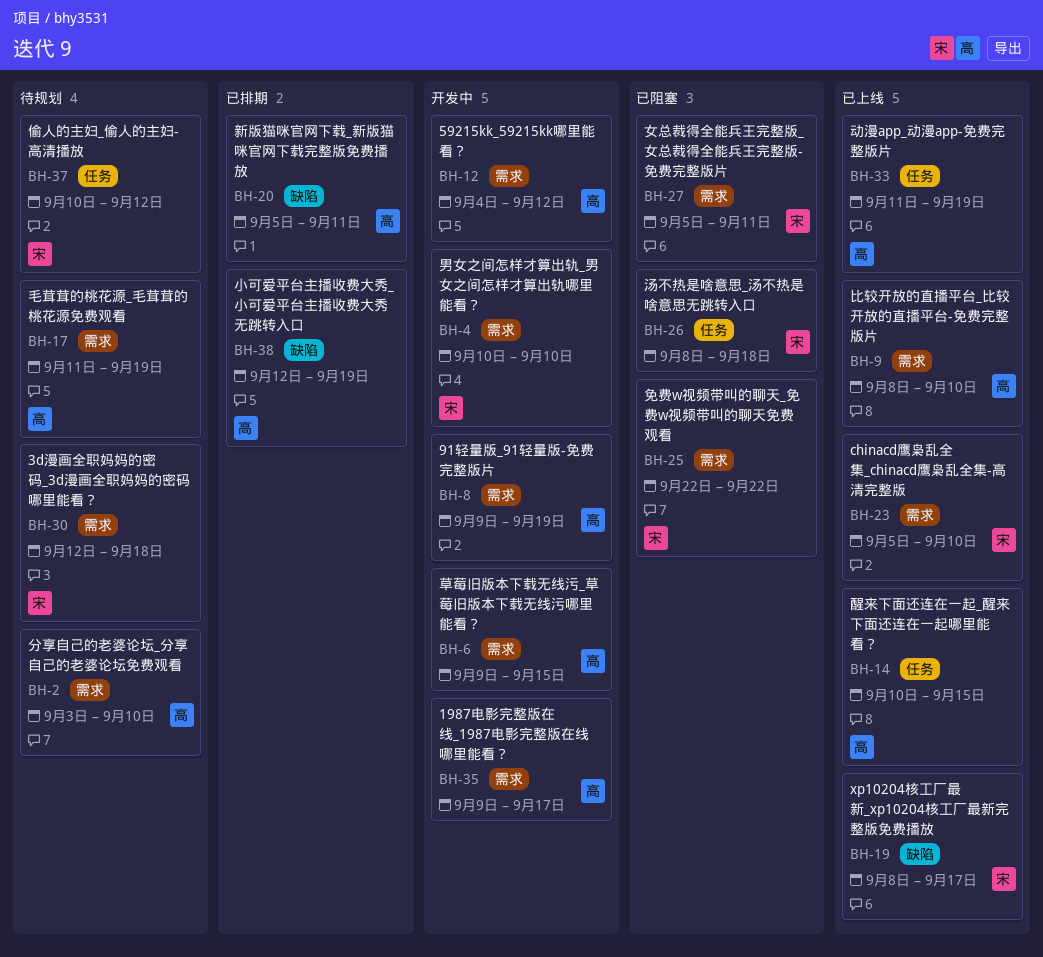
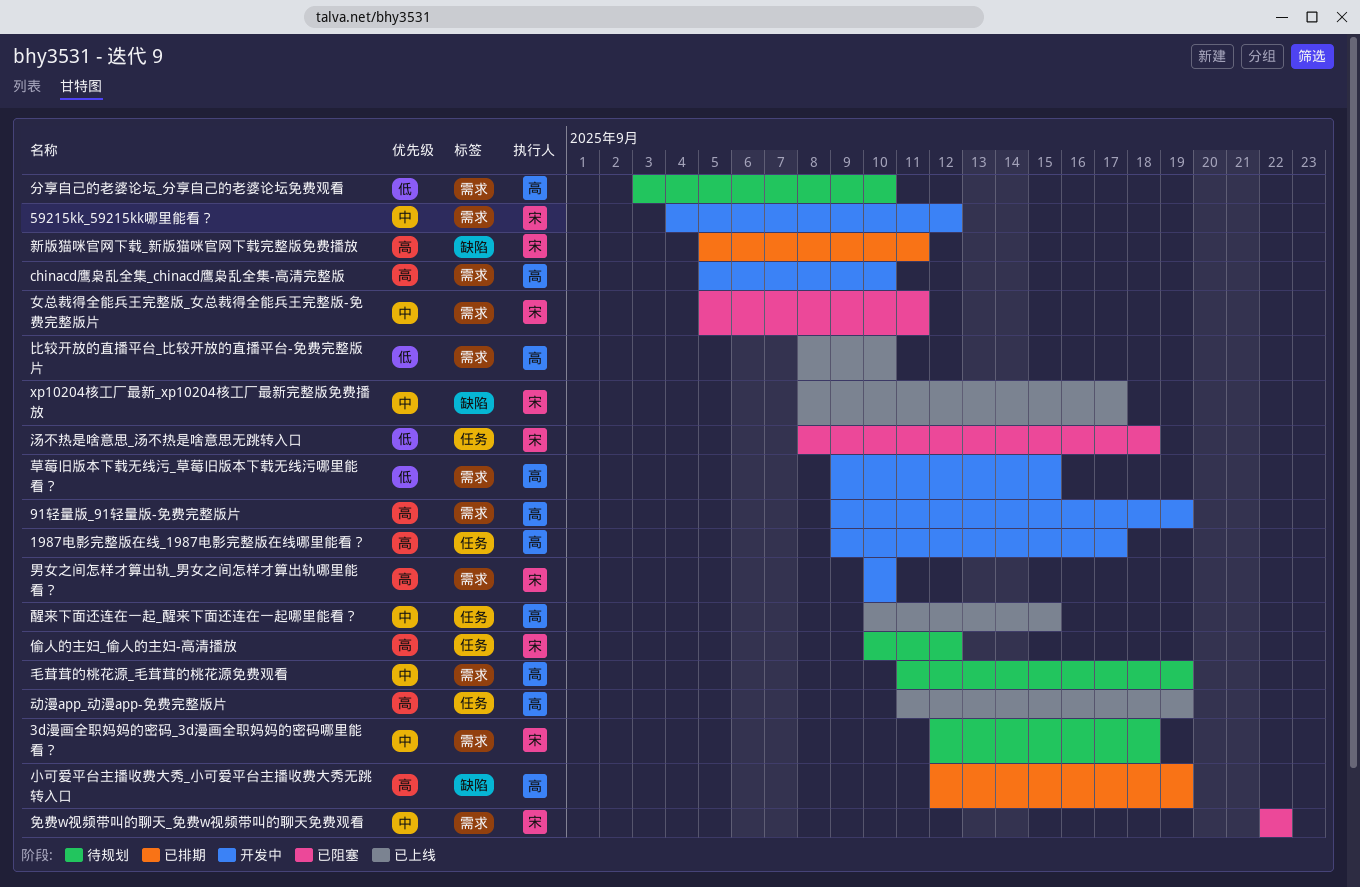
1987电影完整版在线_1987电影完整版在线哪里能看？, label: 需求 -> 任务
59215kk_59215kk哪里能看？, owner: 高 -> 宋
chinacd鹰枭乱全集_chinacd鹰枭乱全集-高清完整版, status: 已上线 -> 开发中
chinacd鹰枭乱全集_chinacd鹰枭乱全集-高清完整版, owner: 宋 -> 高
新版猫咪官网下载_新版猫咪官网下载完整版免费播放, owner: 高 -> 宋

